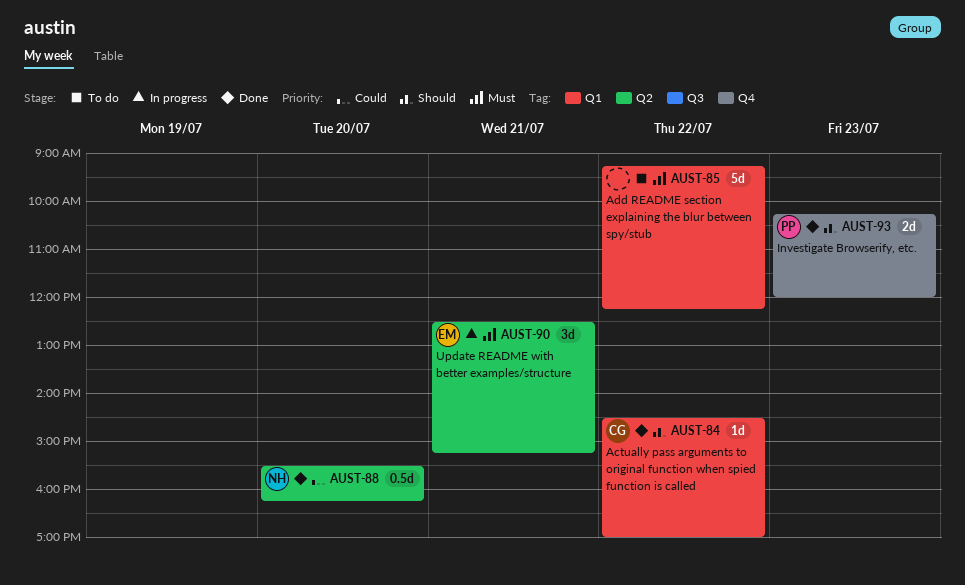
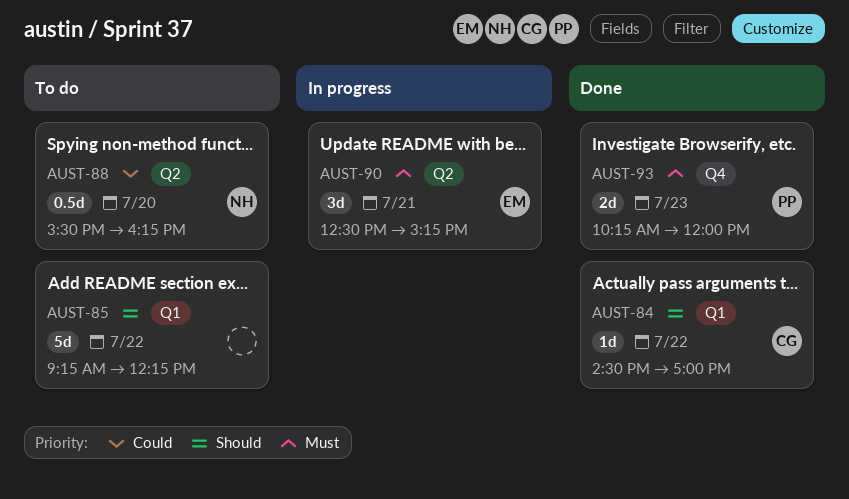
AUST-85, priority: Must -> Should
AUST-88, status: Done -> To do
AUST-93, priority: Should -> Must

